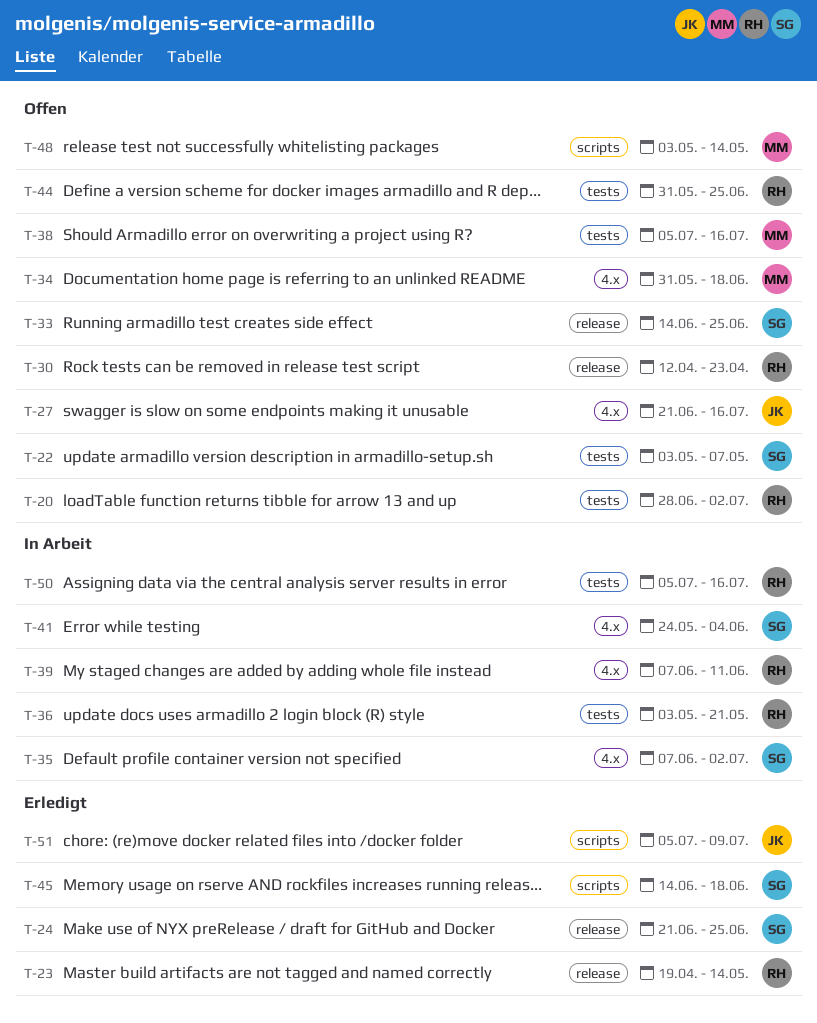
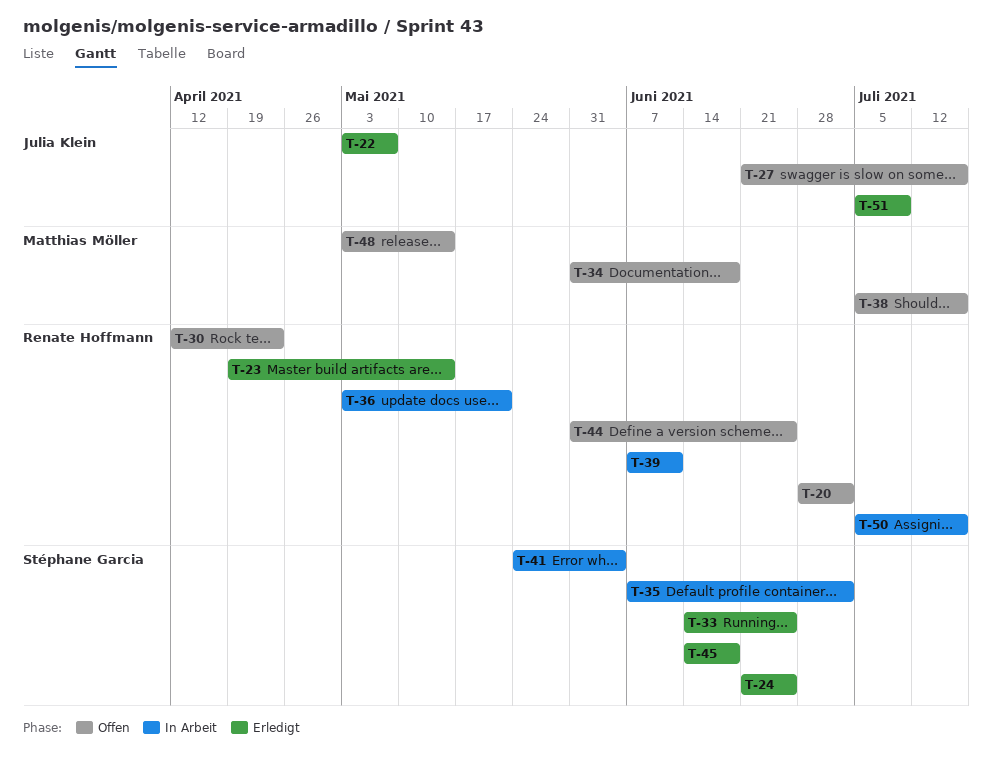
T-22, status: Offen -> Erledigt
T-22, owner: Stéphane Garcia -> Julia Klein
T-33, status: Offen -> Erledigt

